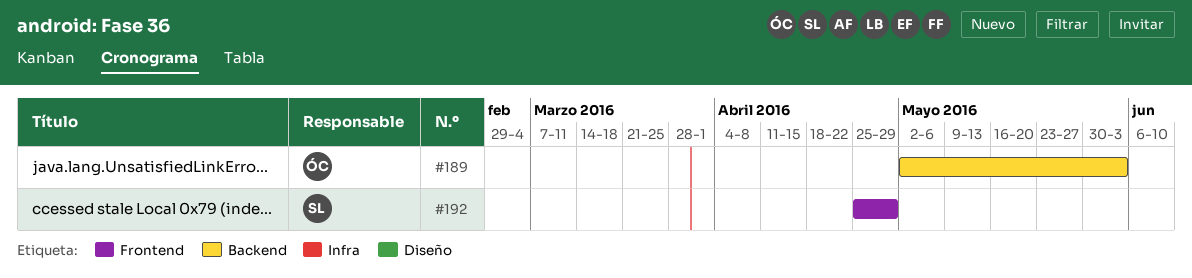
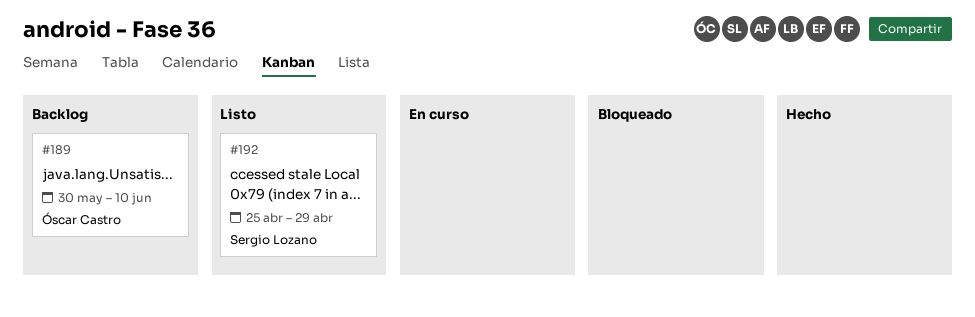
#189, start: May 2 -> May 30
#189, due: Jun 3 -> Jun 10

